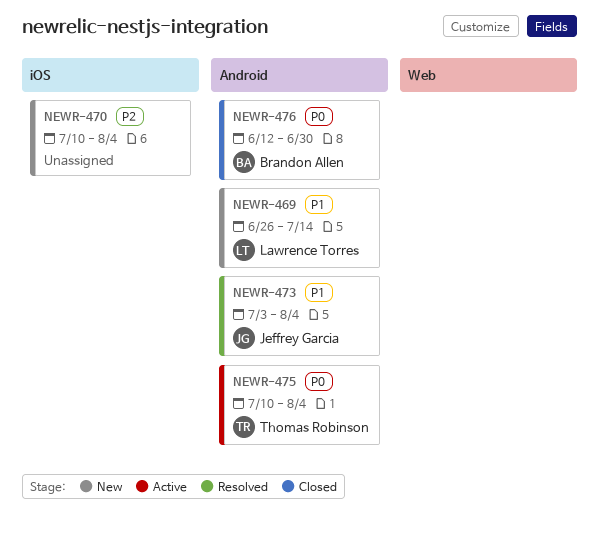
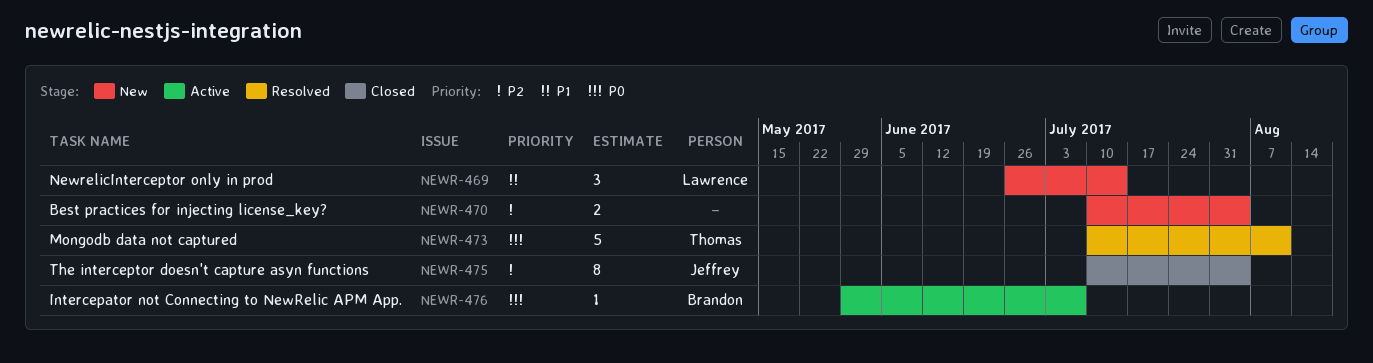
NEWR-473, owner: Jeffrey Garcia -> Thomas Robinson
NEWR-473, priority: P1 -> P0
NEWR-473, start: Jul 3 -> Jul 10
NEWR-473, due: Aug 4 -> Aug 11
NEWR-475, status: Active -> Closed
NEWR-475, owner: Thomas Robinson -> Jeffrey Garcia
NEWR-475, priority: P0 -> P2
NEWR-476, status: Closed -> Active
NEWR-476, start: Jun 12 -> May 29
NEWR-476, due: Jun 30 -> Jul 7

